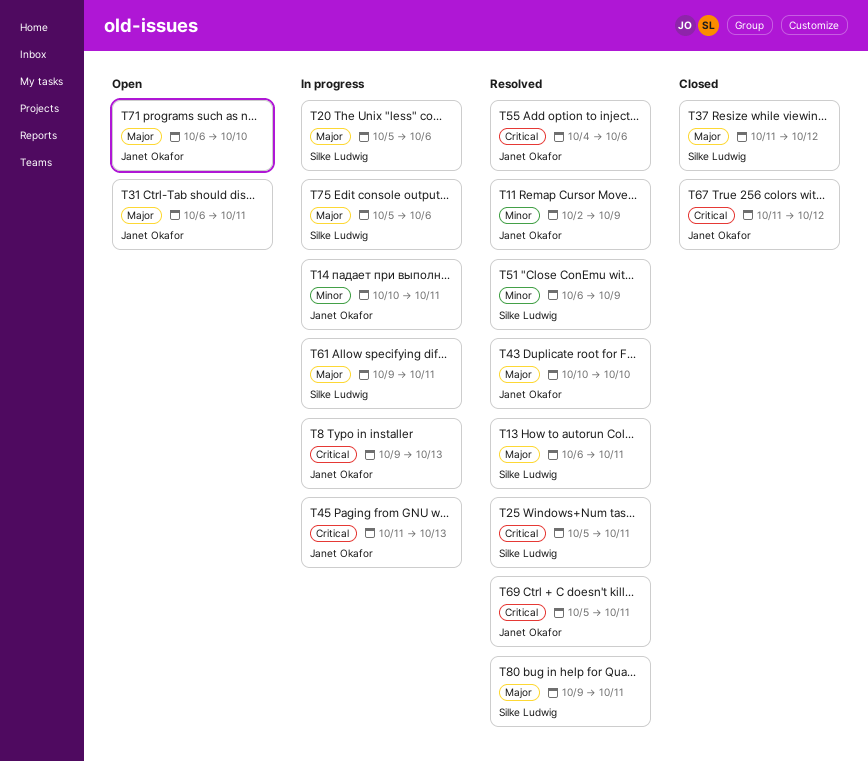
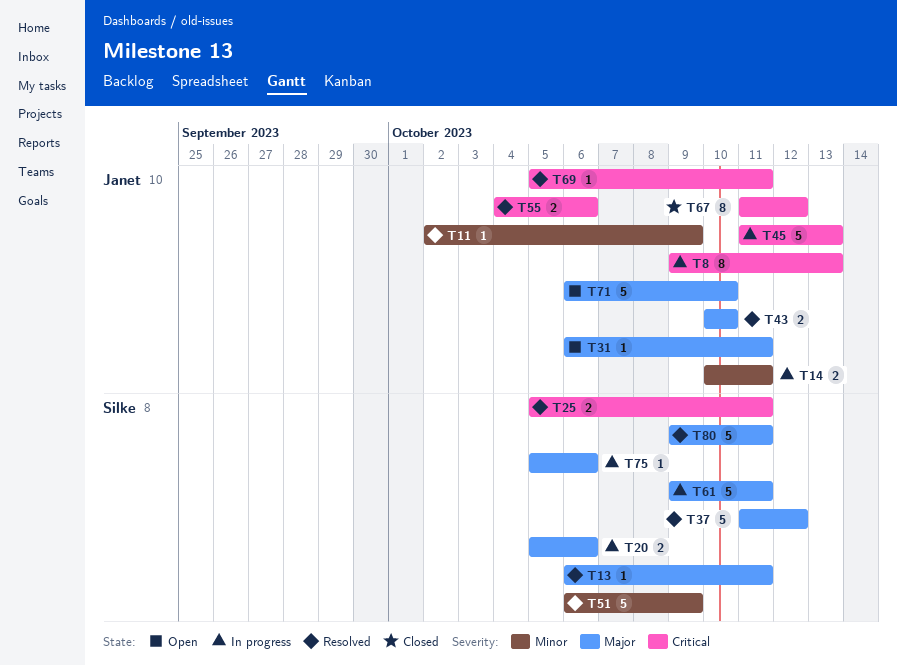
T37, status: Closed -> Resolved

